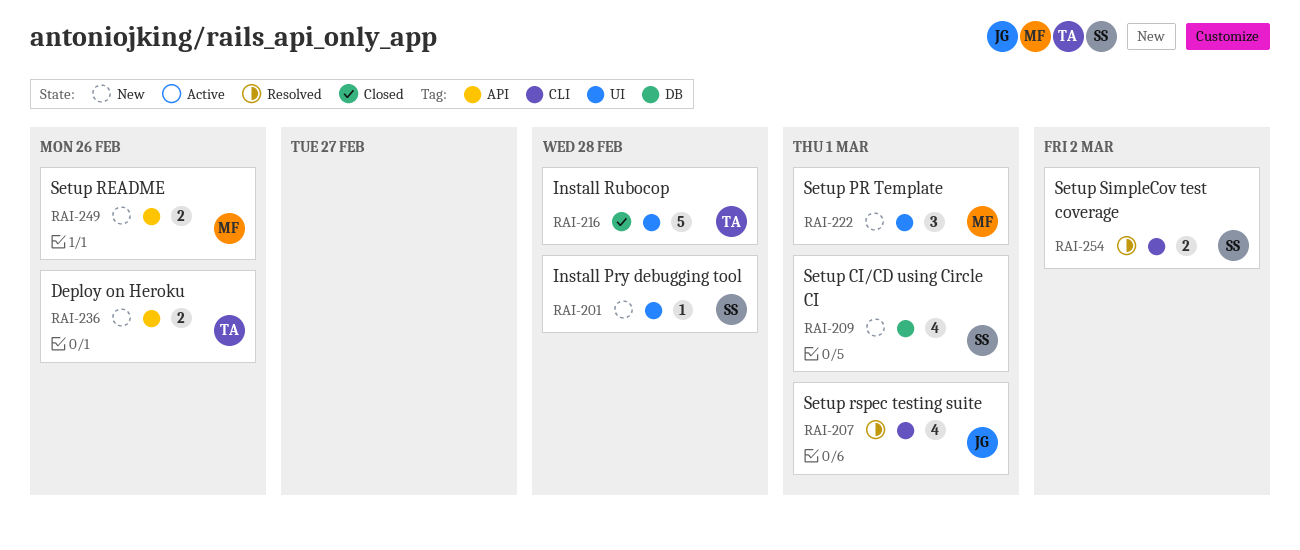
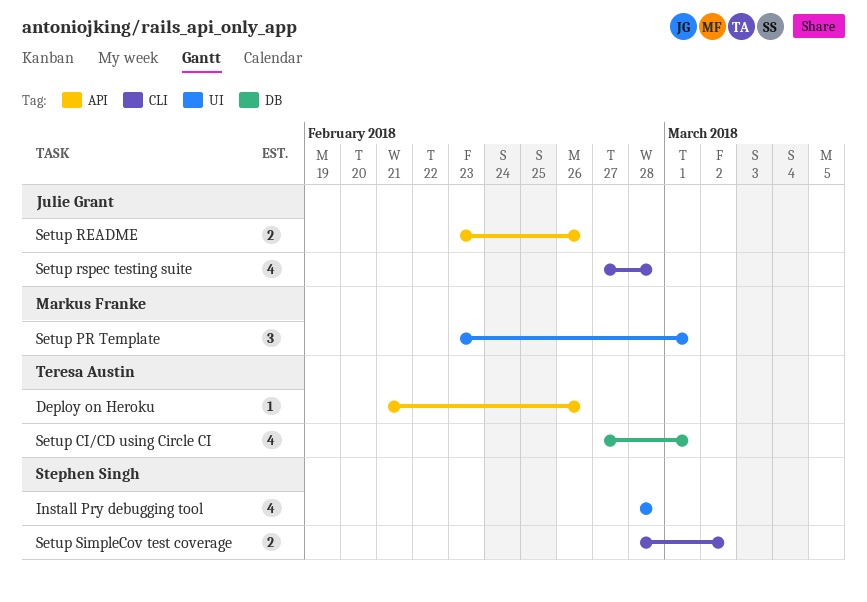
Deploy on Heroku, estimate: 2 -> 1
Install Pry debugging tool, estimate: 1 -> 4
Install Rubocop: present -> none
Setup CI/CD using Circle CI, owner: Stephen Singh -> Teresa Austin
Setup README, owner: Markus Franke -> Julie Grant
Setup rspec testing suite, due: Mar 1 -> Feb 28

